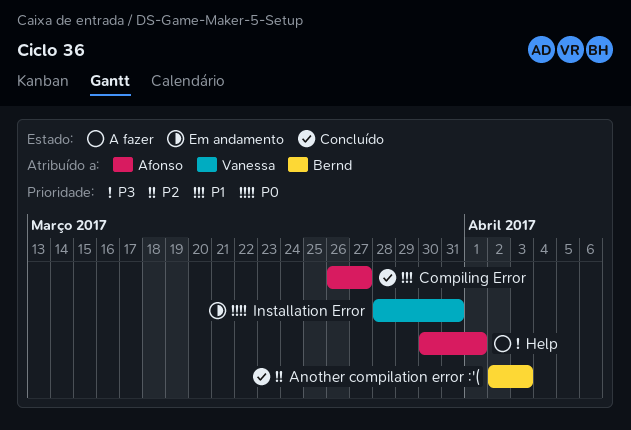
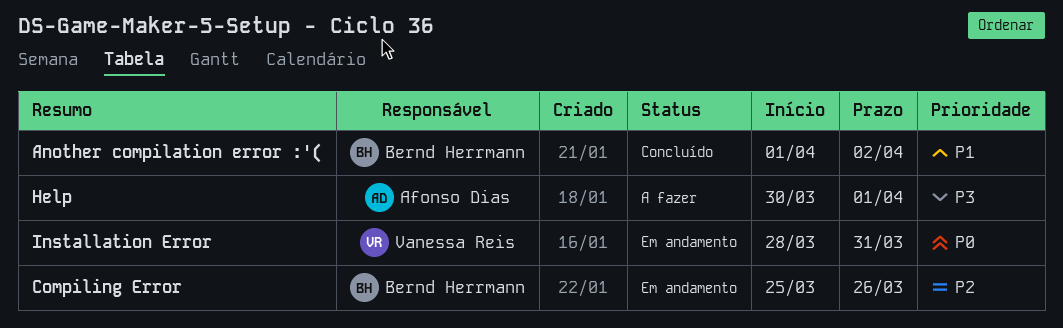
Another compilation error :'(, priority: P2 -> P1
Another compilation error :'(, start: Apr 2 -> Apr 1
Another compilation error :'(, due: Apr 3 -> Apr 2
Compiling Error, status: Concluído -> Em andamento
Compiling Error, owner: Afonso Dias -> Bernd Herrmann
Compiling Error, priority: P1 -> P2
Compiling Error, start: Mar 26 -> Mar 25
Compiling Error, due: Mar 27 -> Mar 26

